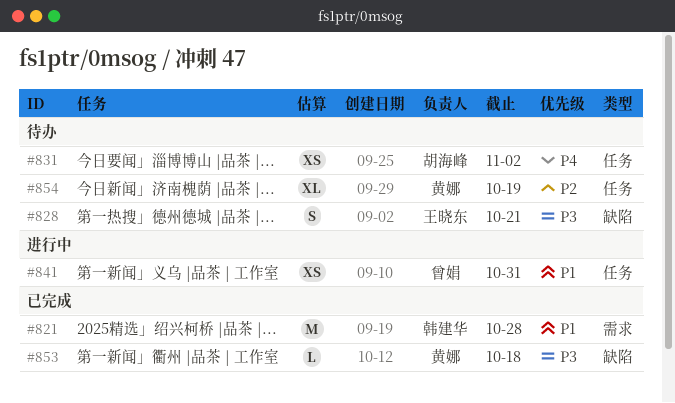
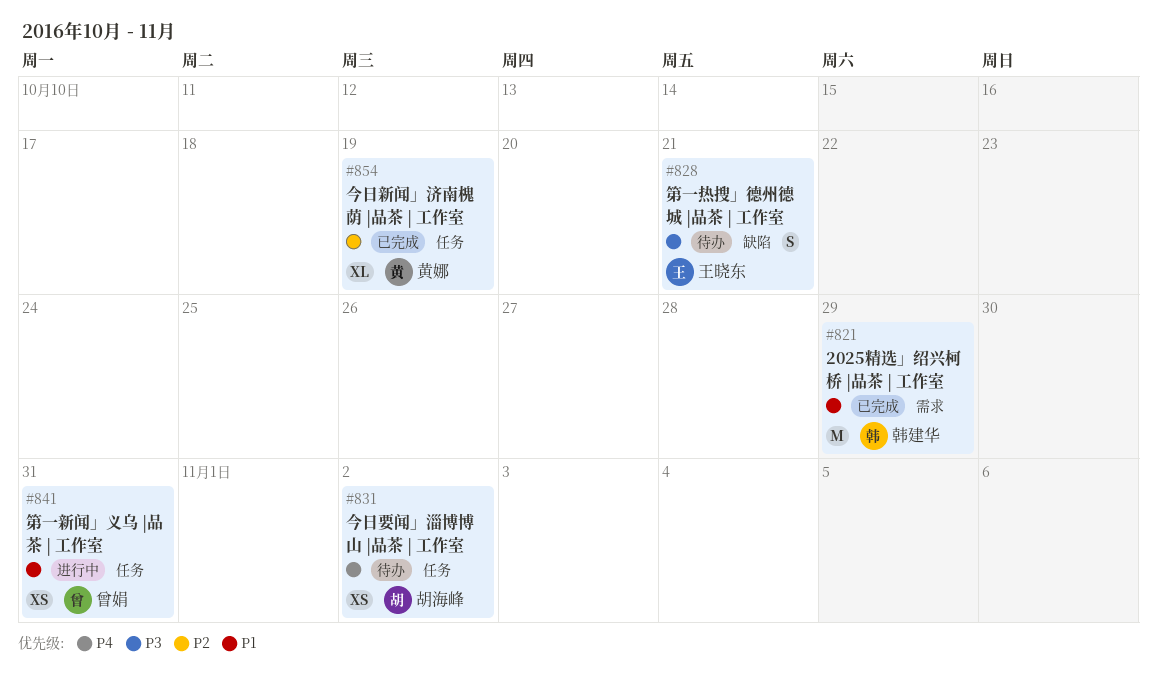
#821, due: Oct 28 -> Oct 29
#853: present -> none
#854, status: 待办 -> 已完成

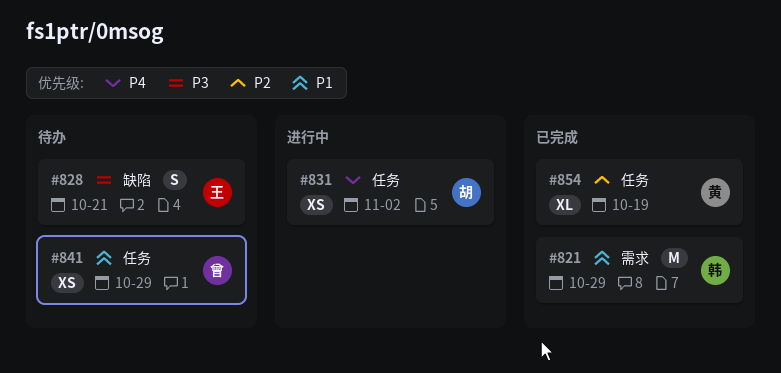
#831, status: 待办 -> 进行中
#841, status: 进行中 -> 待办
#841, due: Oct 31 -> Oct 29

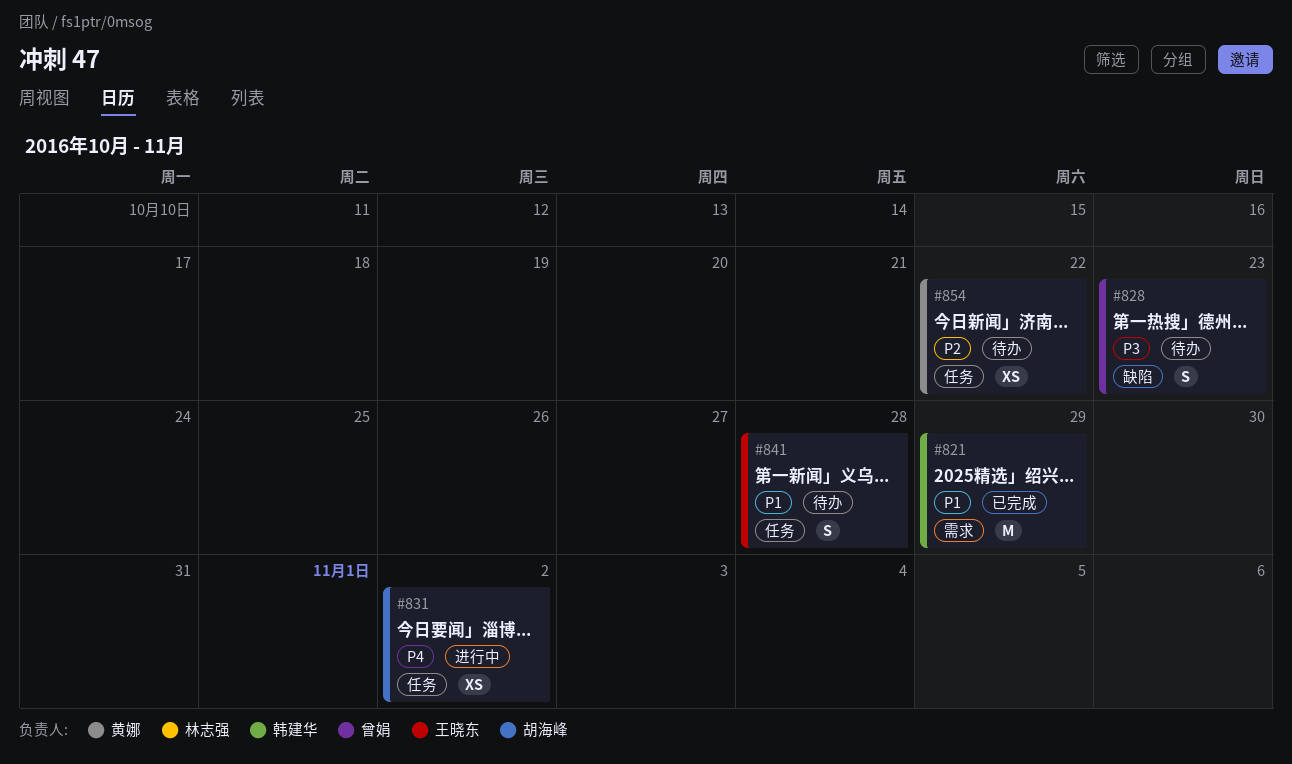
#828, owner: 王晓东 -> 曾娟
#828, due: Oct 21 -> Oct 23
#841, owner: 曾娟 -> 王晓东
#841, estimate: XS -> S
#841, due: Oct 29 -> Oct 28
#854, status: 已完成 -> 待办
#854, estimate: XL -> XS
#854, due: Oct 19 -> Oct 22

